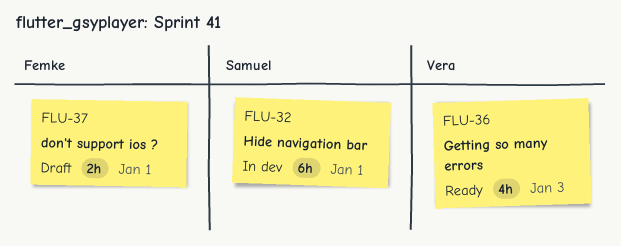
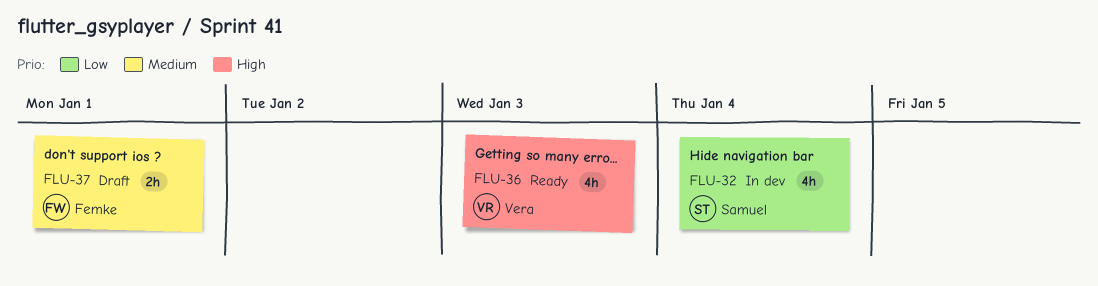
FLU-32, estimate: 6h -> 4h
FLU-32, due: Jan 1 -> Jan 4

